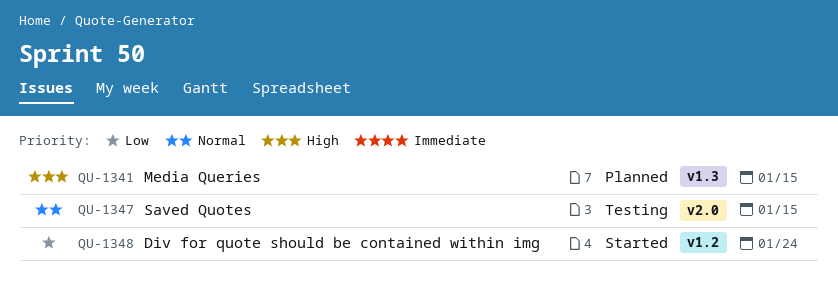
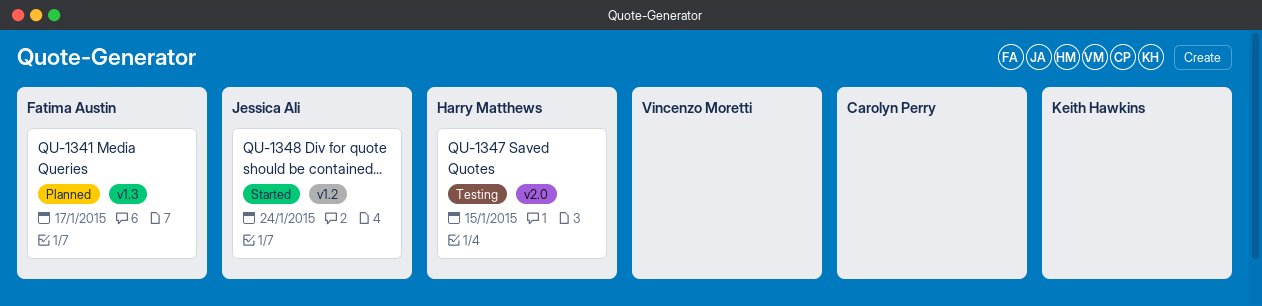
QU-1341, due: Jan 15 -> Jan 17

